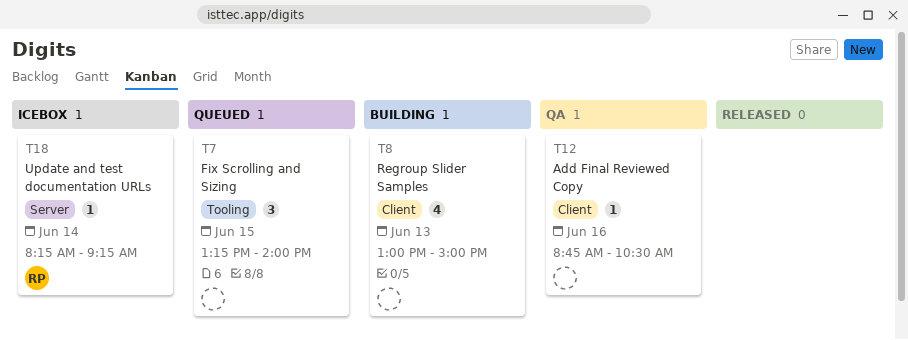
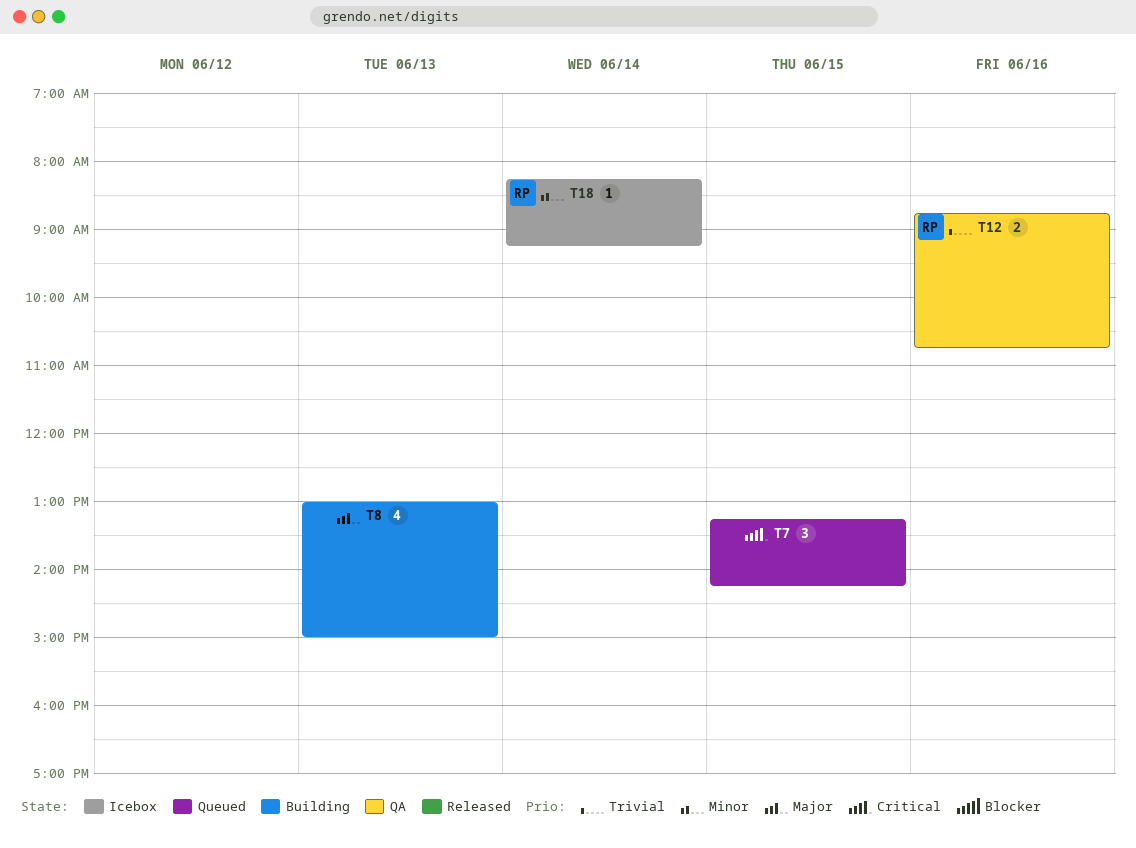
T7, ends: 14:00 -> 14:15
T12, owner: none -> RP
T12, estimate: 1 -> 2
T12, ends: 10:30 -> 10:45

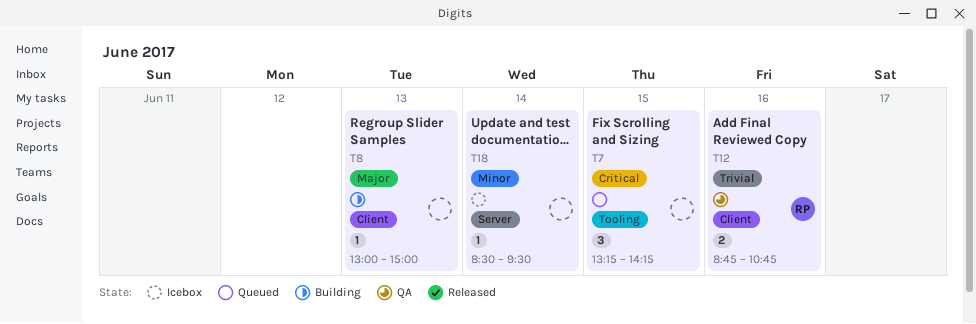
T8, estimate: 4 -> 1
T18, owner: RP -> none
T18, begins: 08:15 -> 08:30
T18, ends: 09:15 -> 09:30

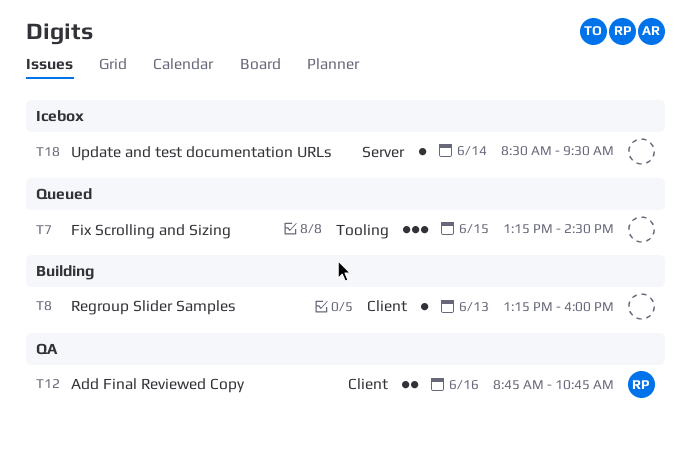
T7, ends: 14:15 -> 14:30
T8, begins: 13:00 -> 13:15
T8, ends: 15:00 -> 16:00

